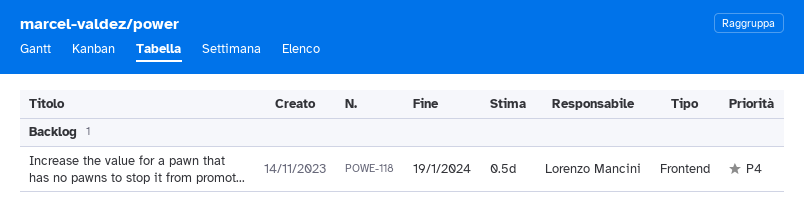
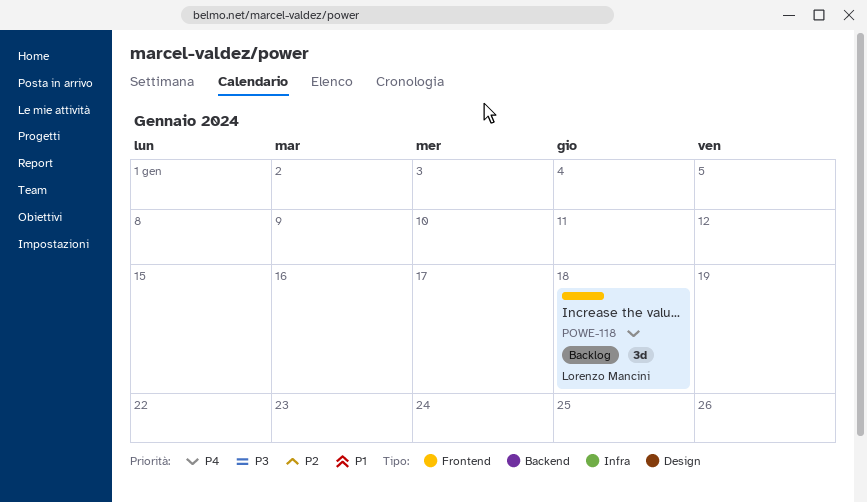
POWE-118, estimate: 0.5d -> 3d
POWE-118, due: Jan 19 -> Jan 18

